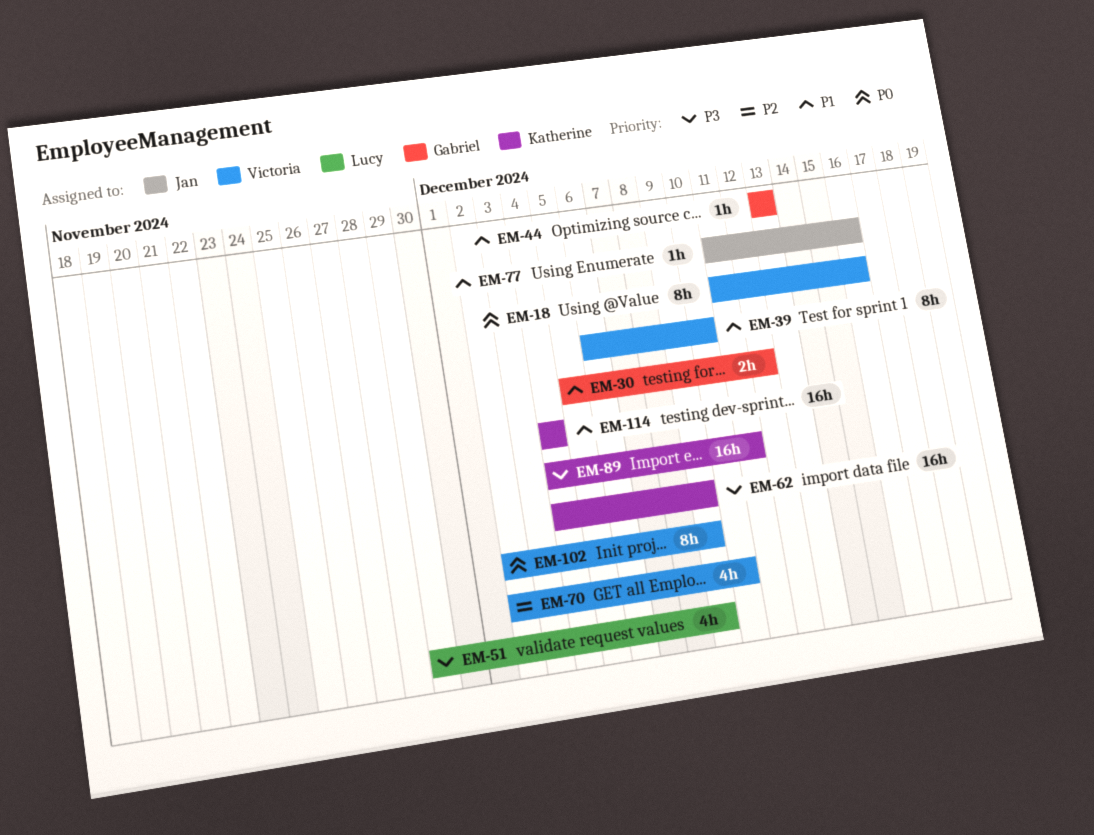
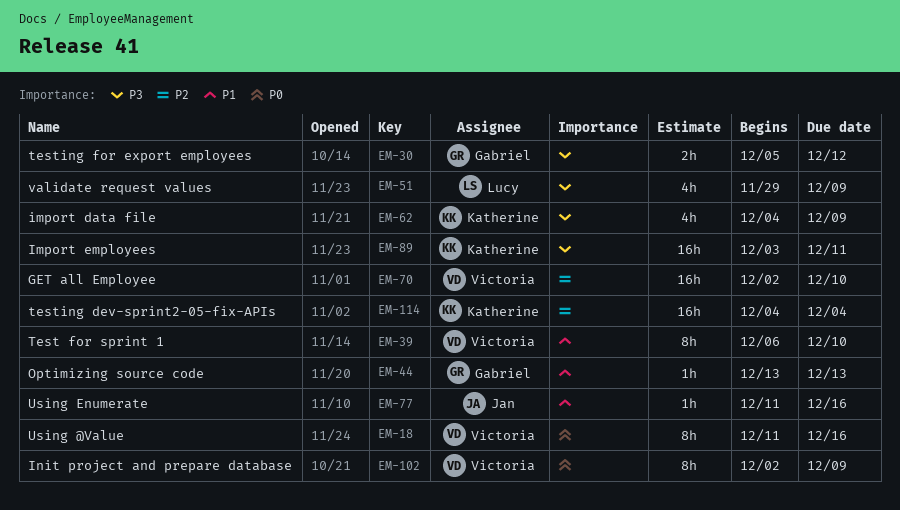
EM-30, priority: P1 -> P3
EM-62, estimate: 16h -> 4h
EM-70, estimate: 4h -> 16h
EM-89, start: Dec 4 -> Dec 3
EM-114, priority: P1 -> P2

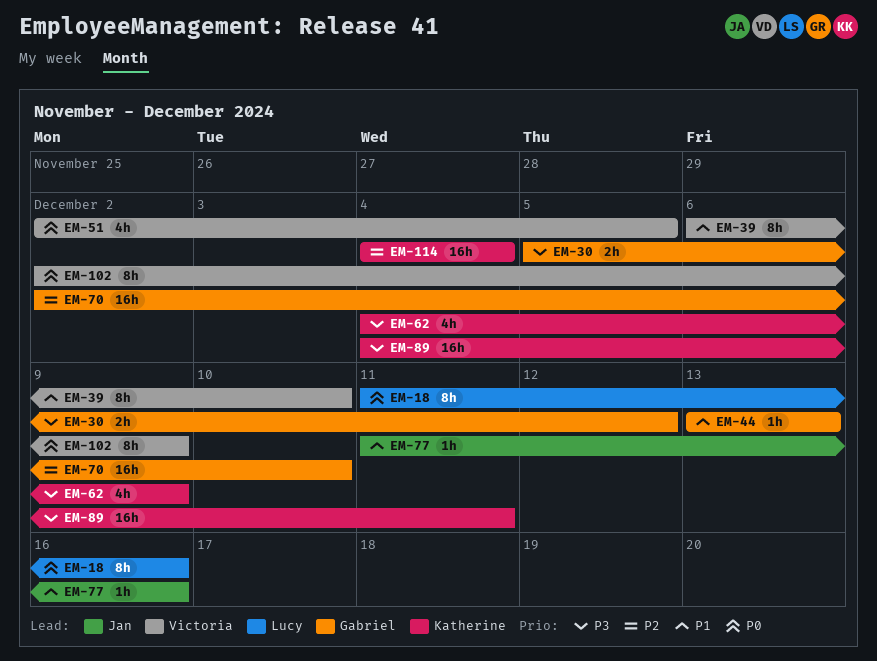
EM-18, owner: Victoria -> Lucy
EM-51, owner: Lucy -> Victoria
EM-51, priority: P3 -> P0
EM-51, start: Nov 29 -> Dec 2
EM-51, due: Dec 9 -> Dec 5
EM-70, owner: Victoria -> Gabriel
EM-89, start: Dec 3 -> Dec 4

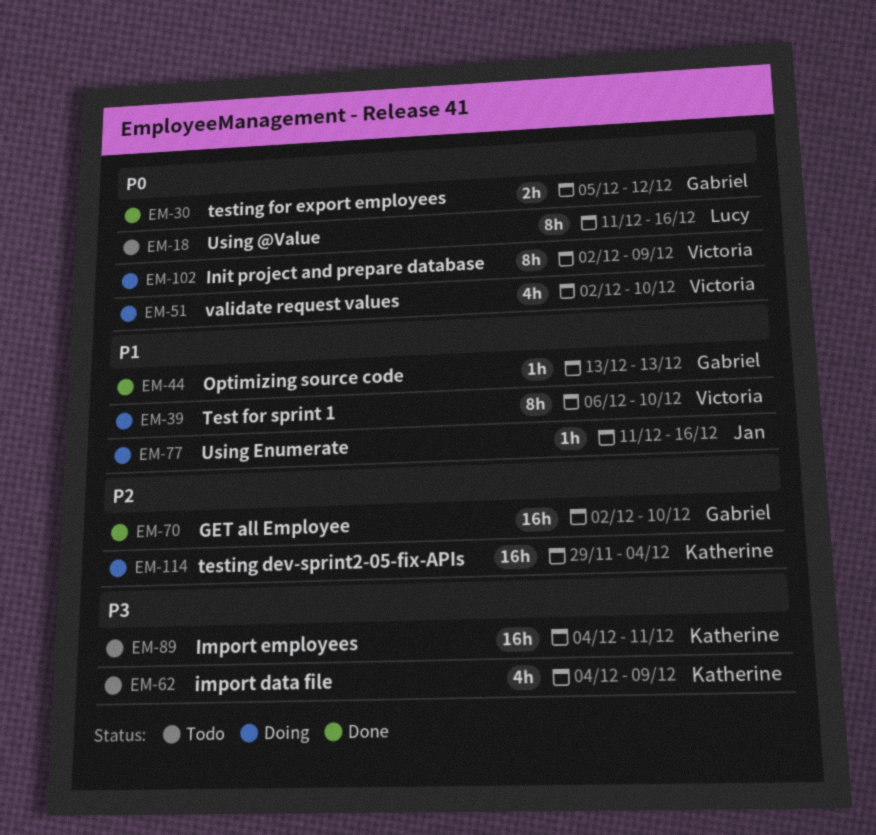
EM-30, priority: P3 -> P0
EM-51, due: Dec 5 -> Dec 10
EM-114, start: Dec 4 -> Nov 29

